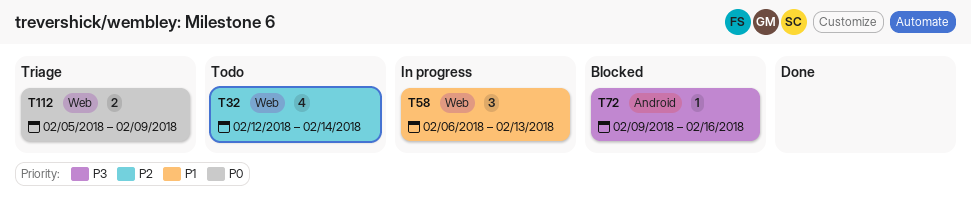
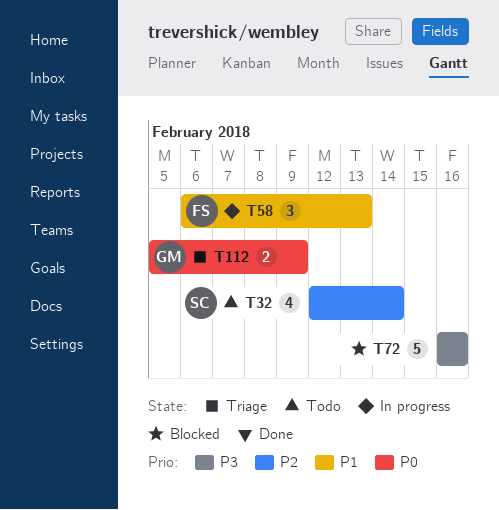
T72, estimate: 1 -> 5
T72, start: Feb 9 -> Feb 16

